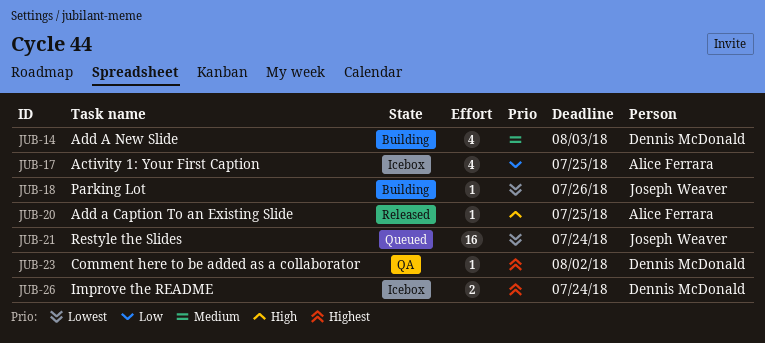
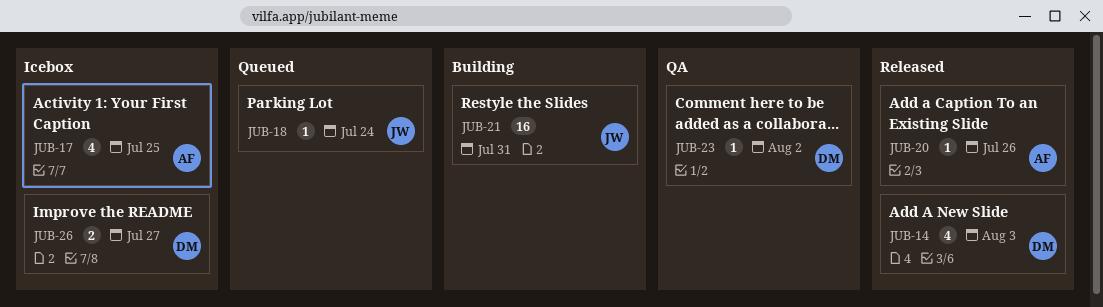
JUB-14, status: Building -> Released
JUB-18, status: Building -> Queued
JUB-18, due: Jul 26 -> Jul 24
JUB-20, due: Jul 25 -> Jul 26
JUB-21, status: Queued -> Building
JUB-21, due: Jul 24 -> Jul 31
JUB-26, due: Jul 24 -> Jul 27

